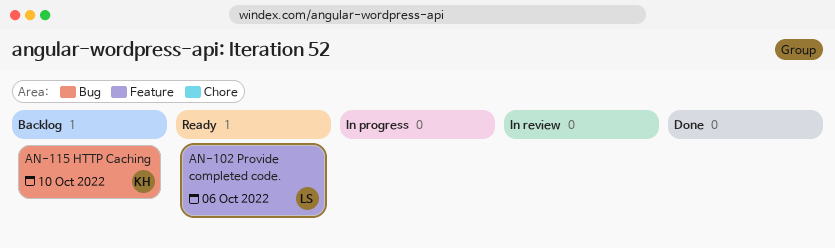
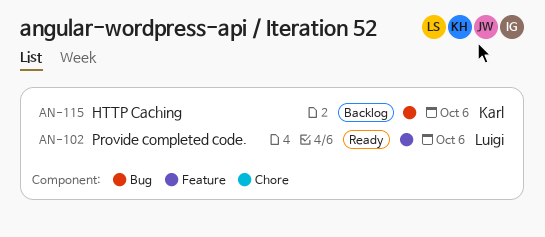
AN-115, due: Oct 10 -> Oct 6

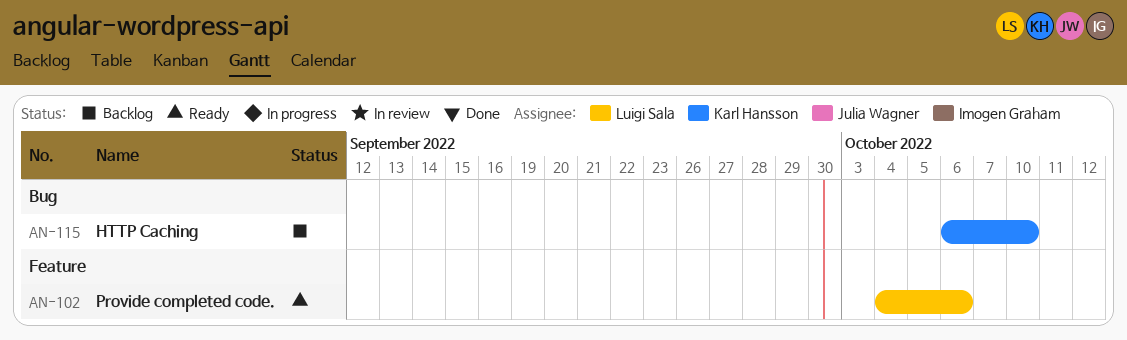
AN-115, due: Oct 6 -> Oct 10

